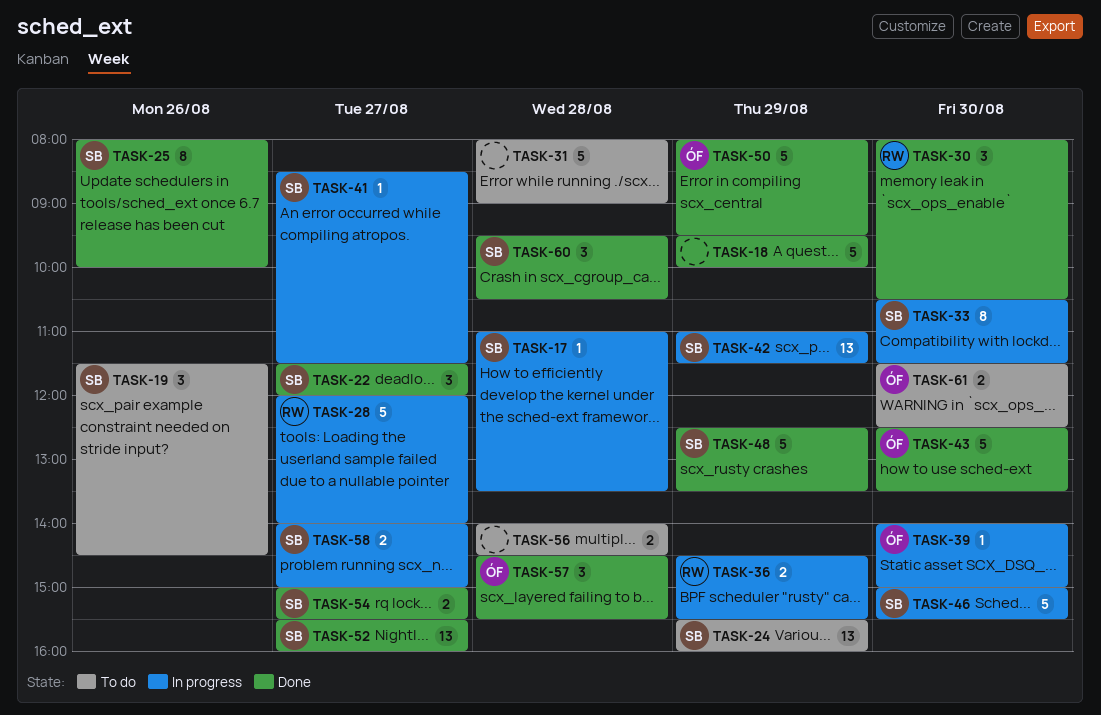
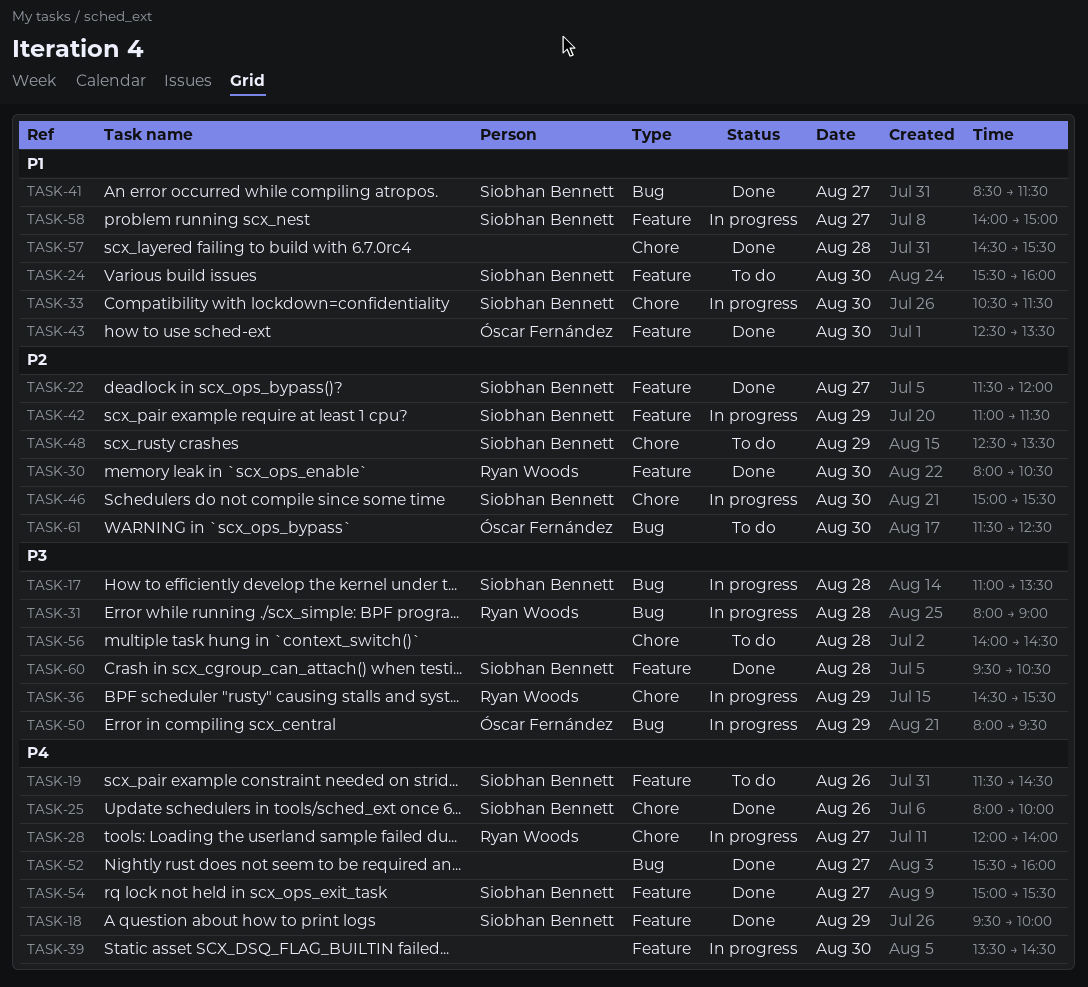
TASK-18, owner: none -> Siobhan Bennett
TASK-24, day: Aug 29 -> Aug 30
TASK-31, status: To do -> In progress
TASK-31, owner: none -> Ryan Woods
TASK-39, owner: Óscar Fernández -> none
TASK-39, begins: 14:00 -> 13:30
TASK-39, ends: 15:00 -> 14:30
TASK-41, status: In progress -> Done
TASK-48, status: Done -> To do
TASK-50, status: Done -> In progress
TASK-52, owner: Siobhan Bennett -> none
TASK-57, owner: Óscar Fernández -> none

